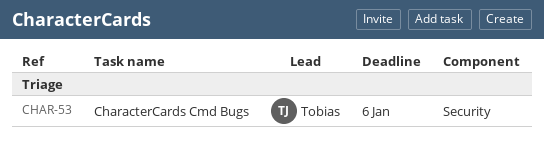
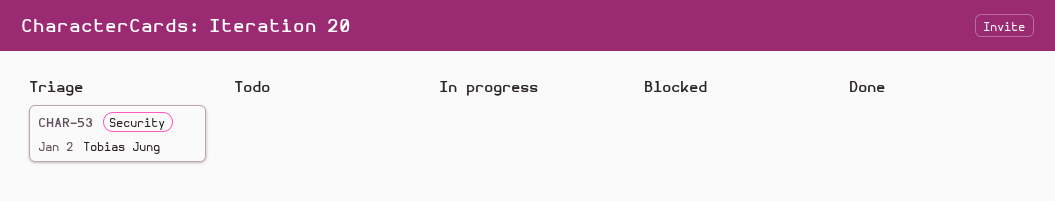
CHAR-53, due: Jan 6 -> Jan 2

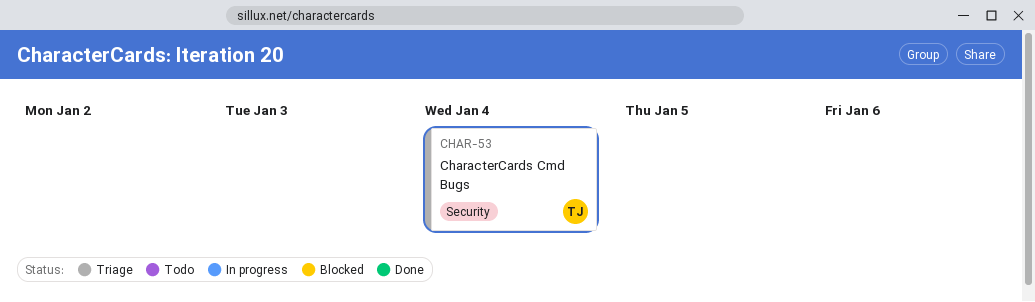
CHAR-53, due: Jan 2 -> Jan 4

